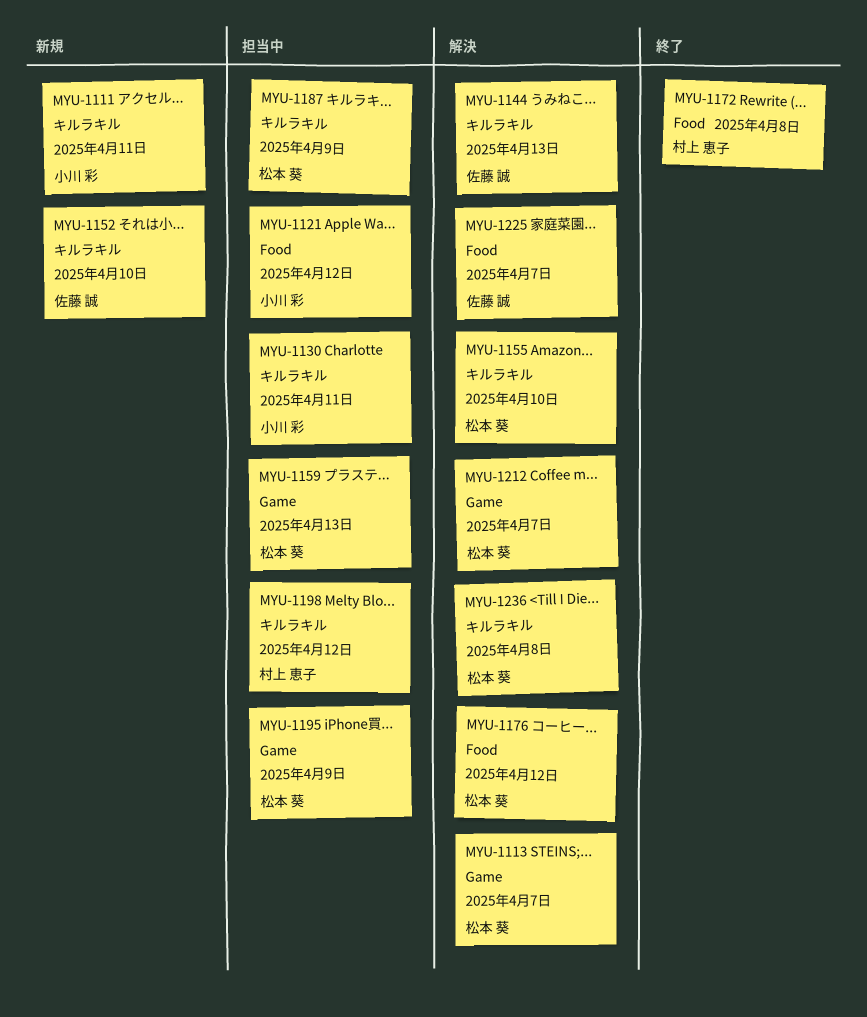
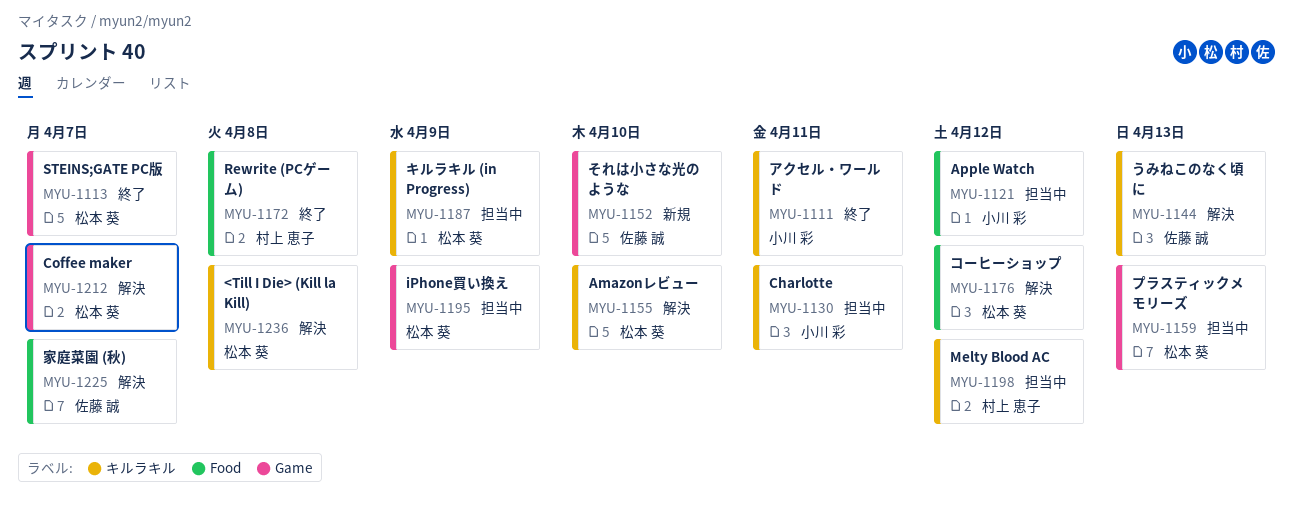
MYU-1111, status: 新規 -> 終了
MYU-1113, status: 解決 -> 終了
MYU-1152, label: キルラキル -> Game

